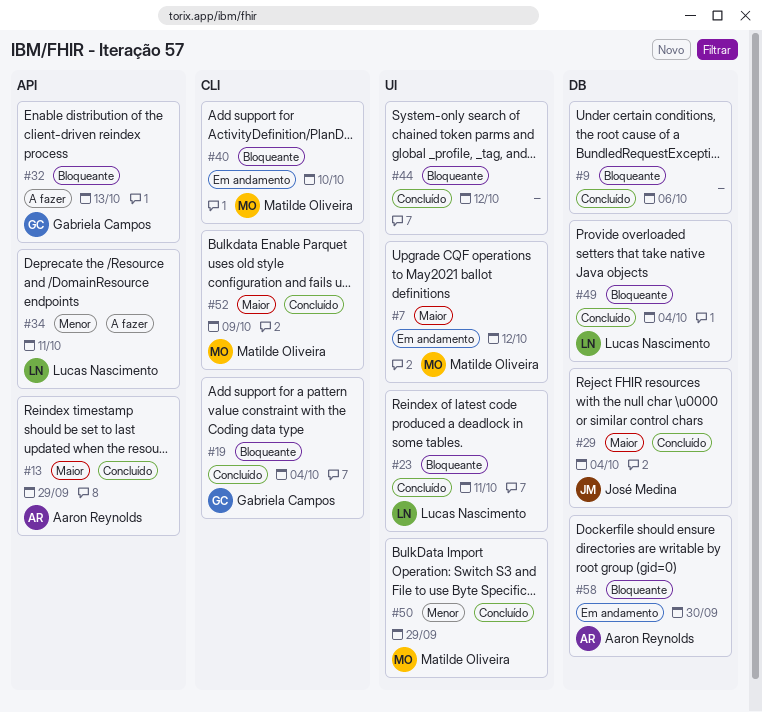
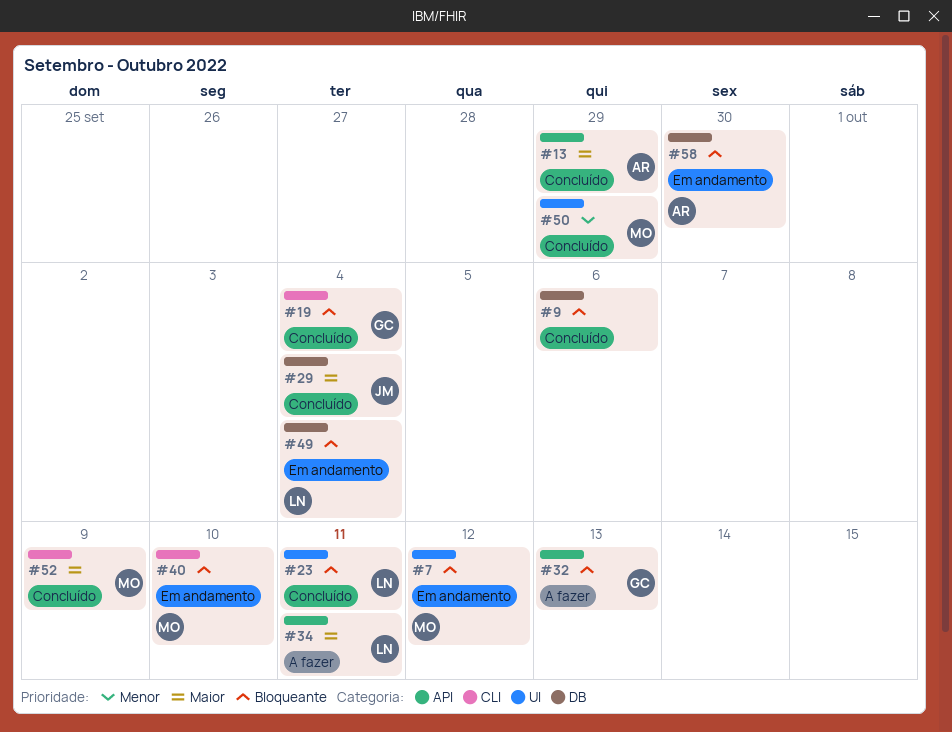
#7, priority: Maior -> Bloqueante
#34, priority: Menor -> Maior
#44: present -> none
#49, status: Concluído -> Em andamento

